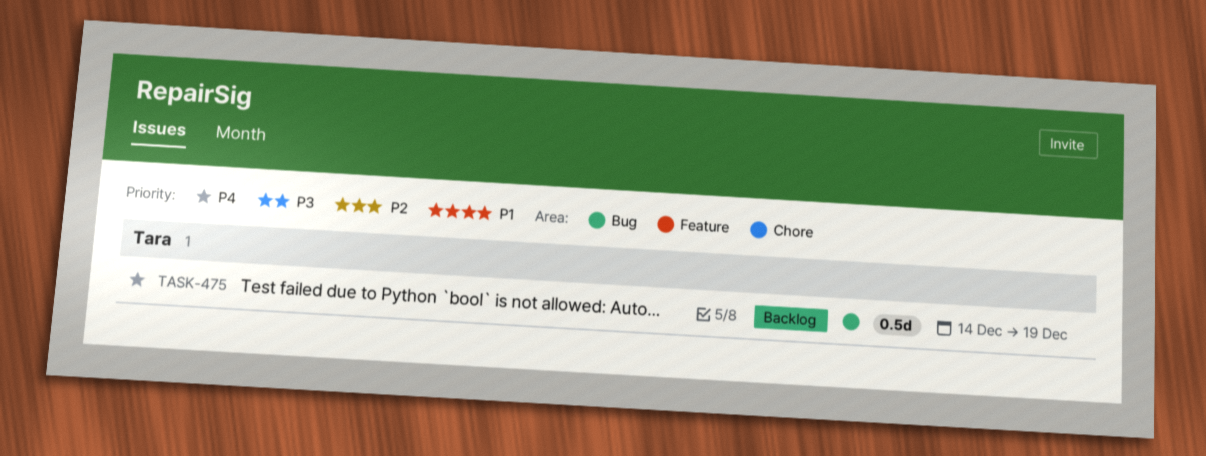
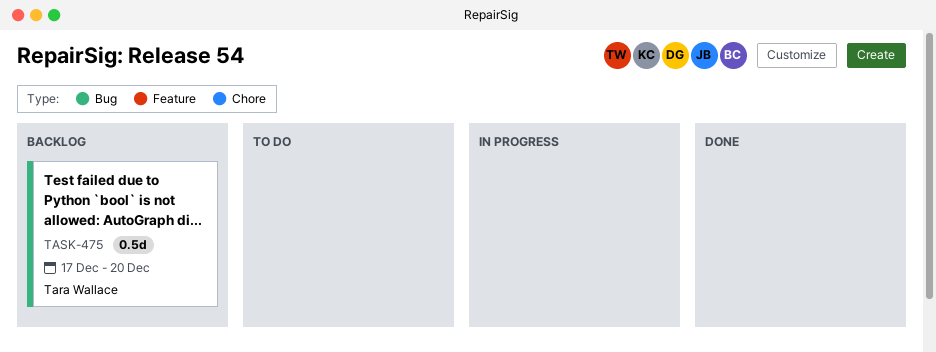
TASK-475, start: Dec 14 -> Dec 17
TASK-475, due: Dec 19 -> Dec 20

